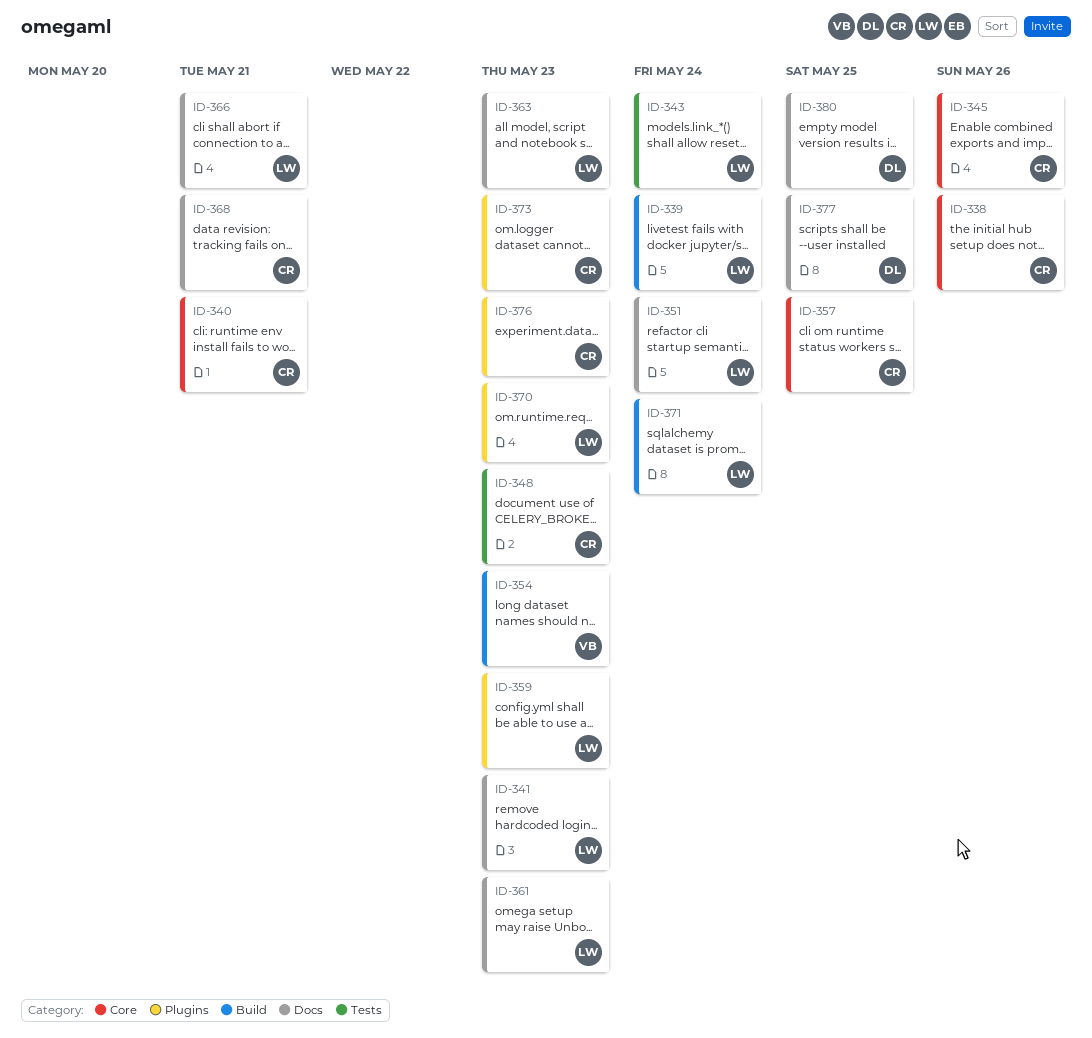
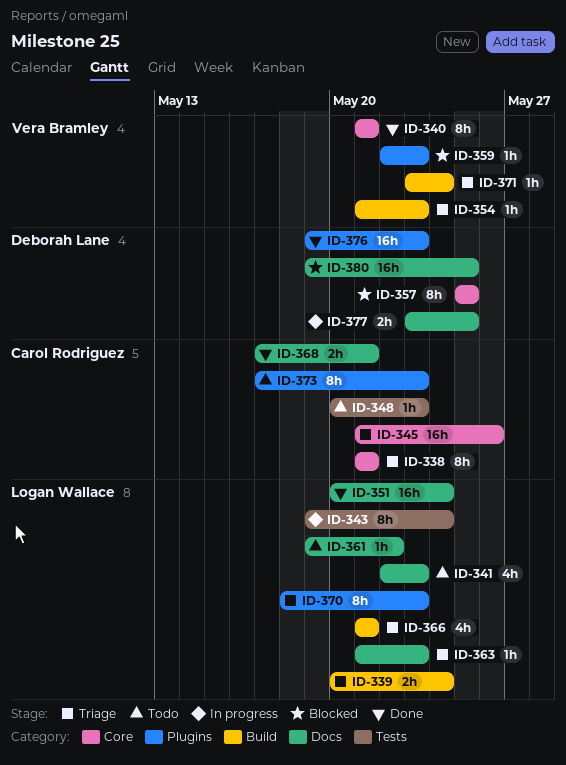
ID-338, due: May 26 -> May 21
ID-340, owner: Carol Rodriguez -> Vera Bramley
ID-357, owner: Carol Rodriguez -> Deborah Lane
ID-359, owner: Logan Wallace -> Vera Bramley
ID-361, due: May 23 -> May 22
ID-366, label: Docs -> Build
ID-371, owner: Logan Wallace -> Vera Bramley
ID-376, owner: Carol Rodriguez -> Deborah Lane

